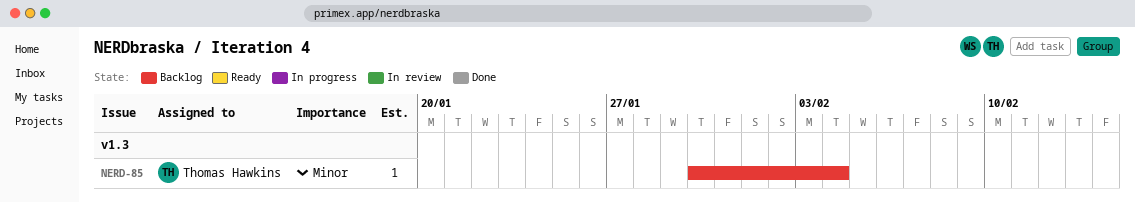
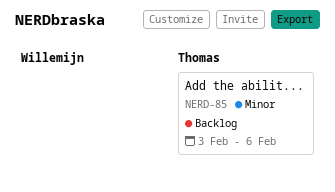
NERD-85, start: Jan 30 -> Feb 3
NERD-85, due: Feb 4 -> Feb 6

